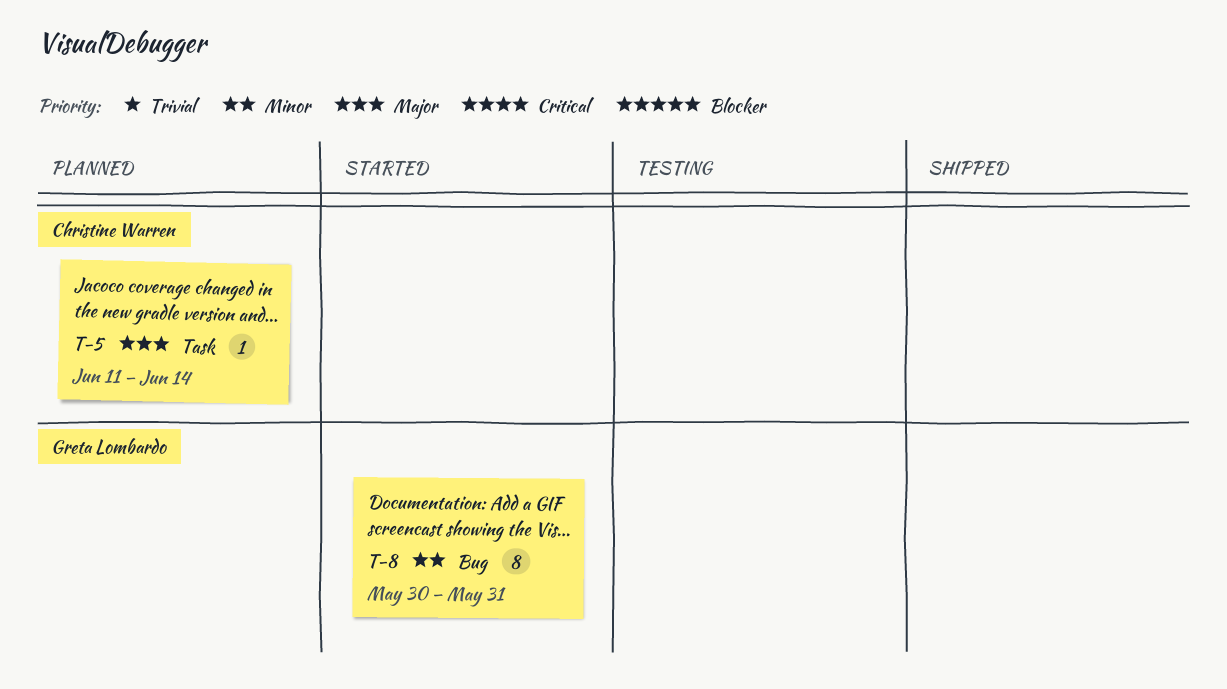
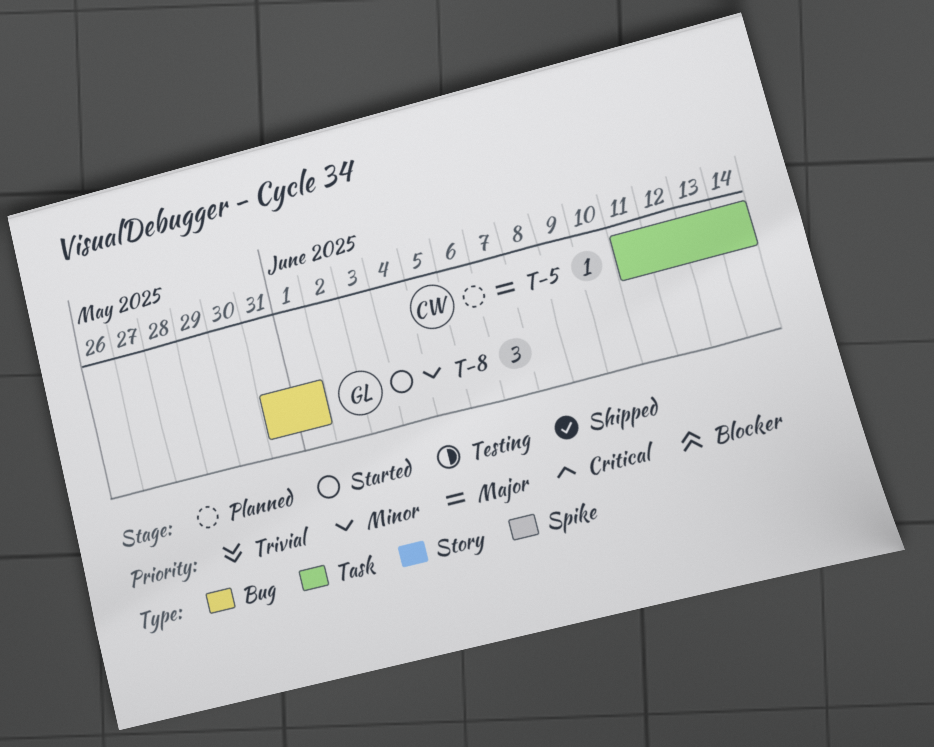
T-8, estimate: 8 -> 3
T-8, start: May 30 -> May 31
T-8, due: May 31 -> Jun 1

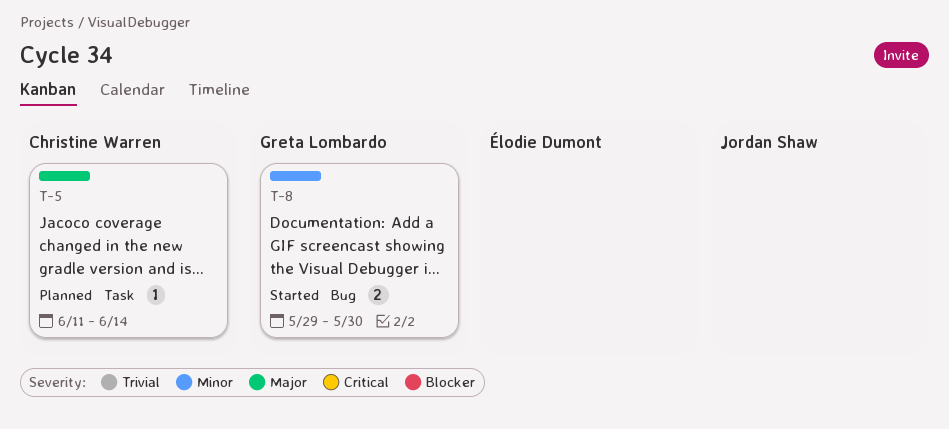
T-8, estimate: 3 -> 2
T-8, start: May 31 -> May 29
T-8, due: Jun 1 -> May 30

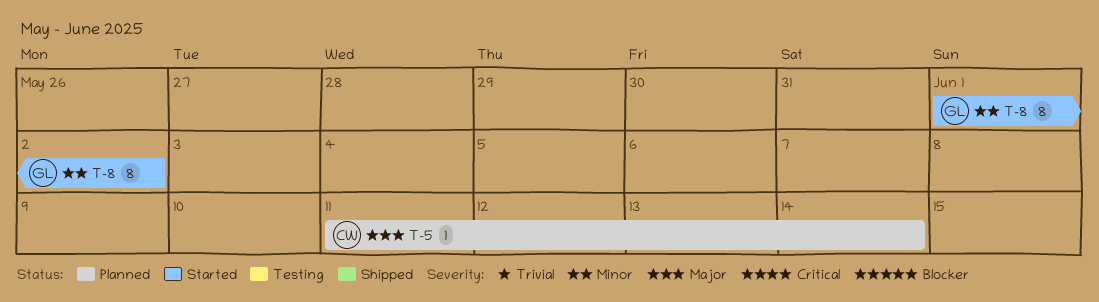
T-8, estimate: 2 -> 8
T-8, start: May 29 -> Jun 1
T-8, due: May 30 -> Jun 2

